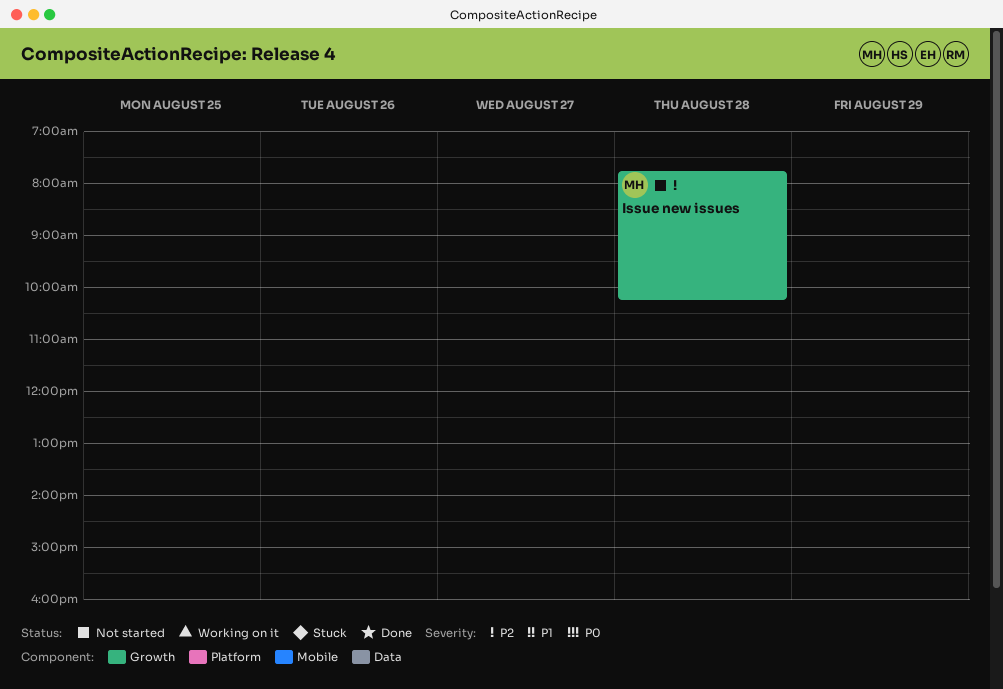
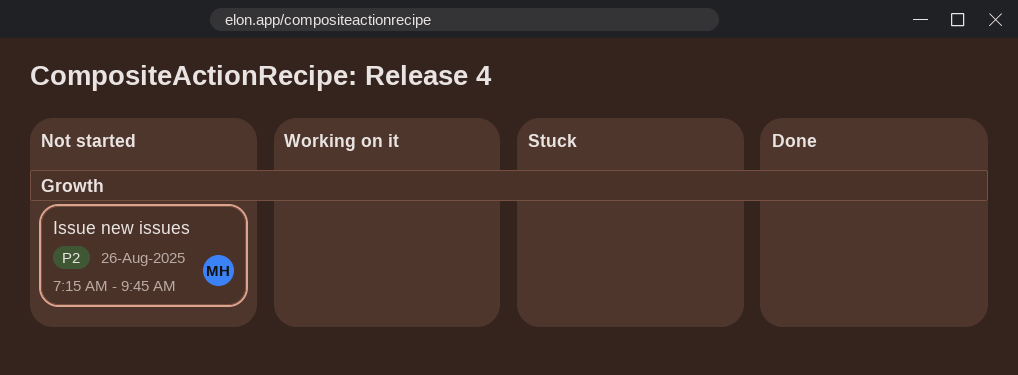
Issue new issues, day: Aug 28 -> Aug 26
Issue new issues, begins: 07:45 -> 07:15
Issue new issues, ends: 10:15 -> 09:45

